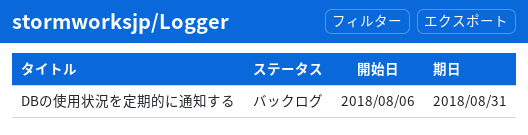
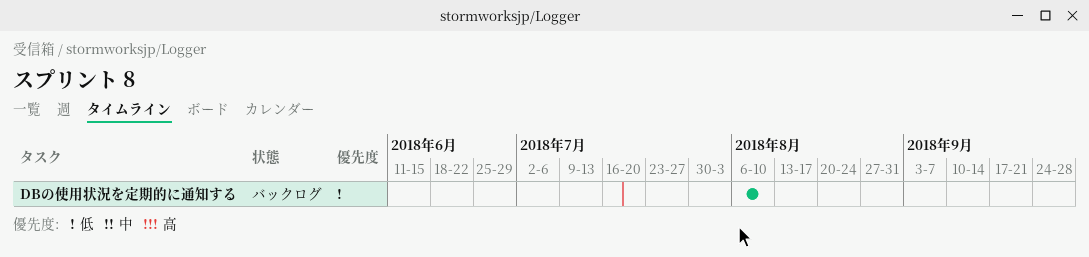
DBの使用状況を定期的に通知する, due: Aug 31 -> Aug 10

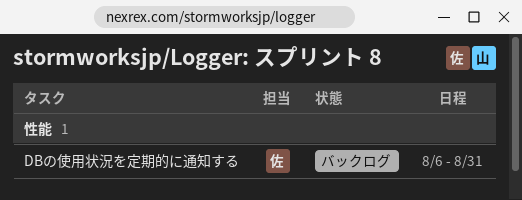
DBの使用状況を定期的に通知する, due: Aug 10 -> Aug 31

